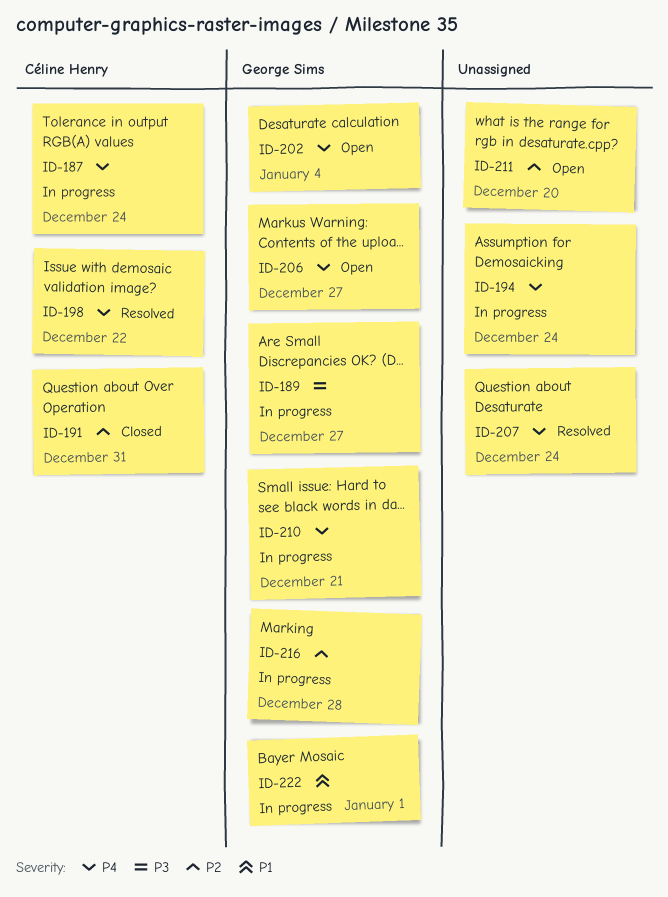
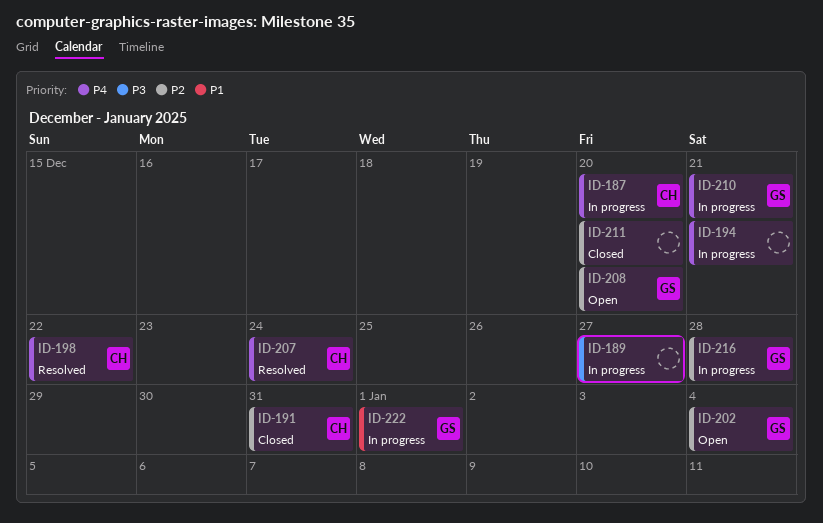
ID-187, due: Dec 24 -> Dec 20
ID-189, owner: George Sims -> none
ID-194, due: Dec 24 -> Dec 21
ID-202, priority: P4 -> P2
ID-206: present -> none
ID-207, owner: none -> Céline Henry
ID-208: none -> present
ID-211, status: Open -> Closed

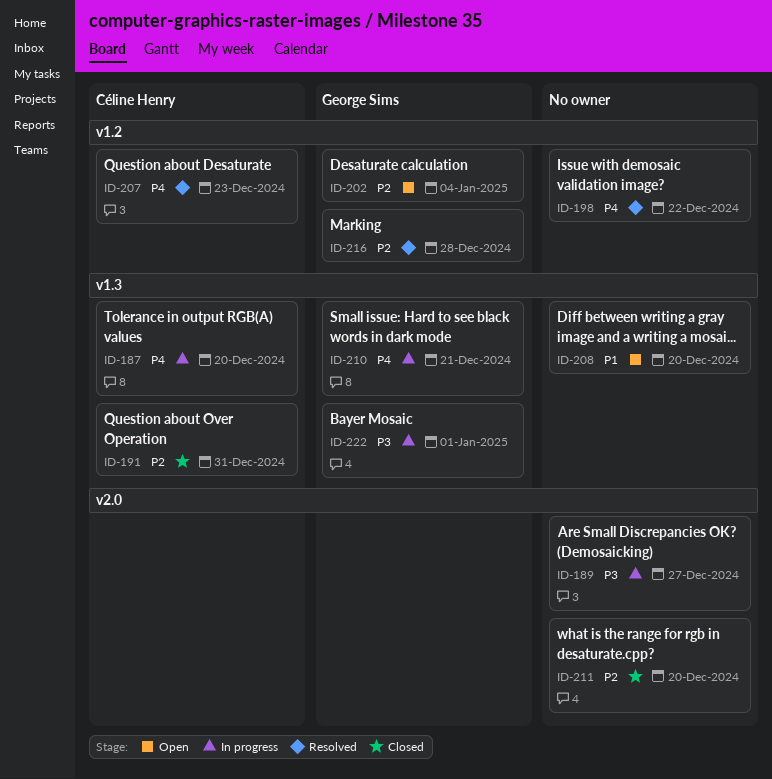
ID-194: present -> none
ID-198, owner: Céline Henry -> none
ID-207, due: Dec 24 -> Dec 23
ID-208, owner: George Sims -> none
ID-208, priority: P2 -> P1
ID-216, status: In progress -> Resolved
ID-222, priority: P1 -> P3

